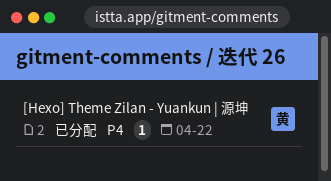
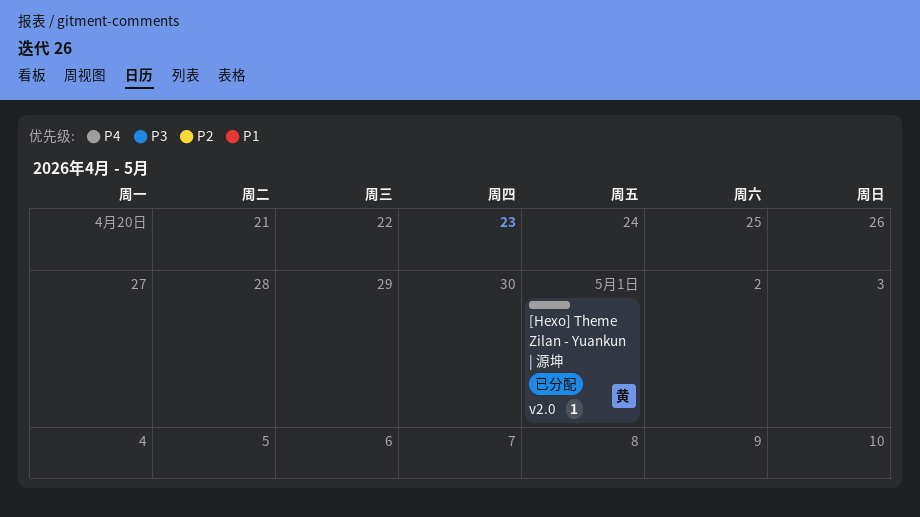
[Hexo] Theme Zilan - Yuankun | 源坤, due: Apr 22 -> May 1

